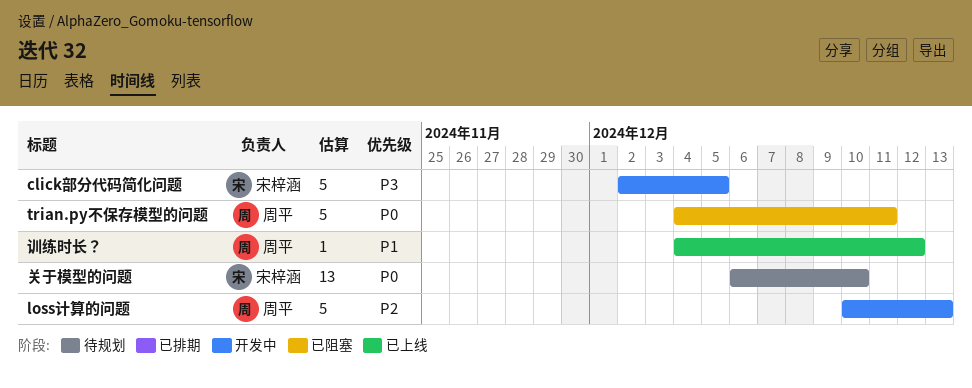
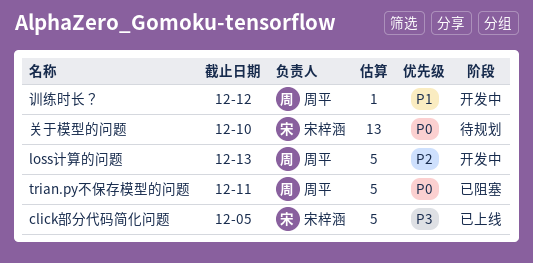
click部分代码简化问题, status: 开发中 -> 已上线
训练时长？, status: 已上线 -> 开发中

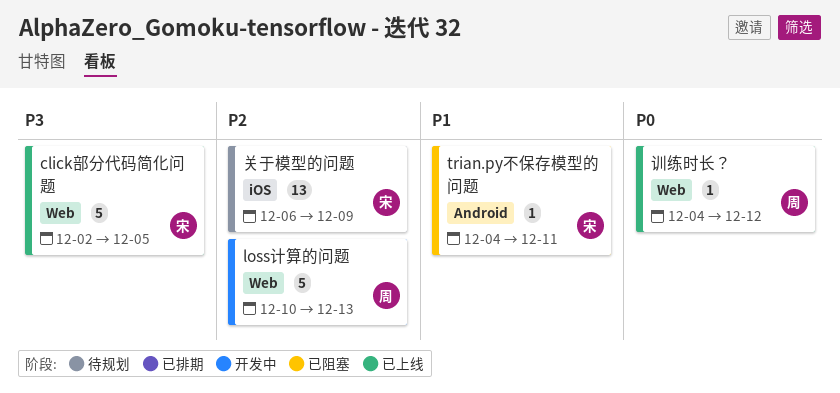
trian.py不保存模型的问题, owner: 周平 -> 宋梓涵
trian.py不保存模型的问题, priority: P0 -> P1
trian.py不保存模型的问题, estimate: 5 -> 1
关于模型的问题, priority: P0 -> P2
关于模型的问题, due: Dec 10 -> Dec 9
训练时长？, status: 开发中 -> 已上线
训练时长？, priority: P1 -> P0

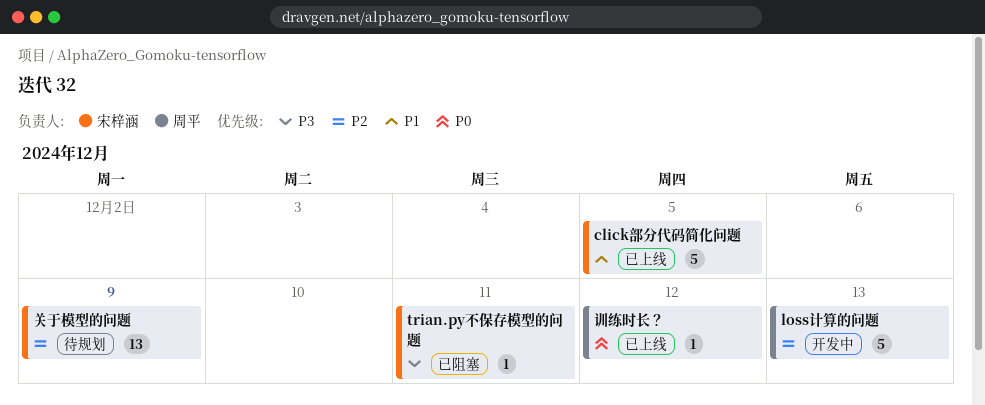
click部分代码简化问题, priority: P3 -> P1
trian.py不保存模型的问题, priority: P1 -> P3

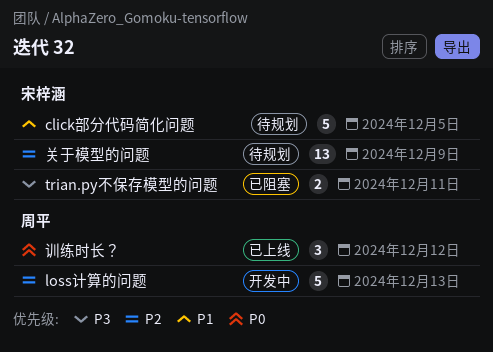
click部分代码简化问题, status: 已上线 -> 待规划
trian.py不保存模型的问题, estimate: 1 -> 2
训练时长？, estimate: 1 -> 3

